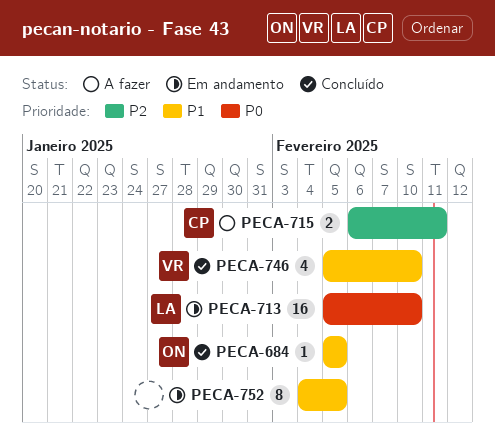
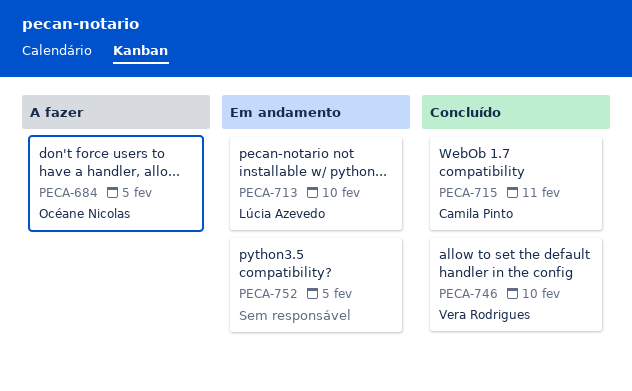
PECA-684, status: Concluído -> A fazer
PECA-715, status: A fazer -> Concluído

